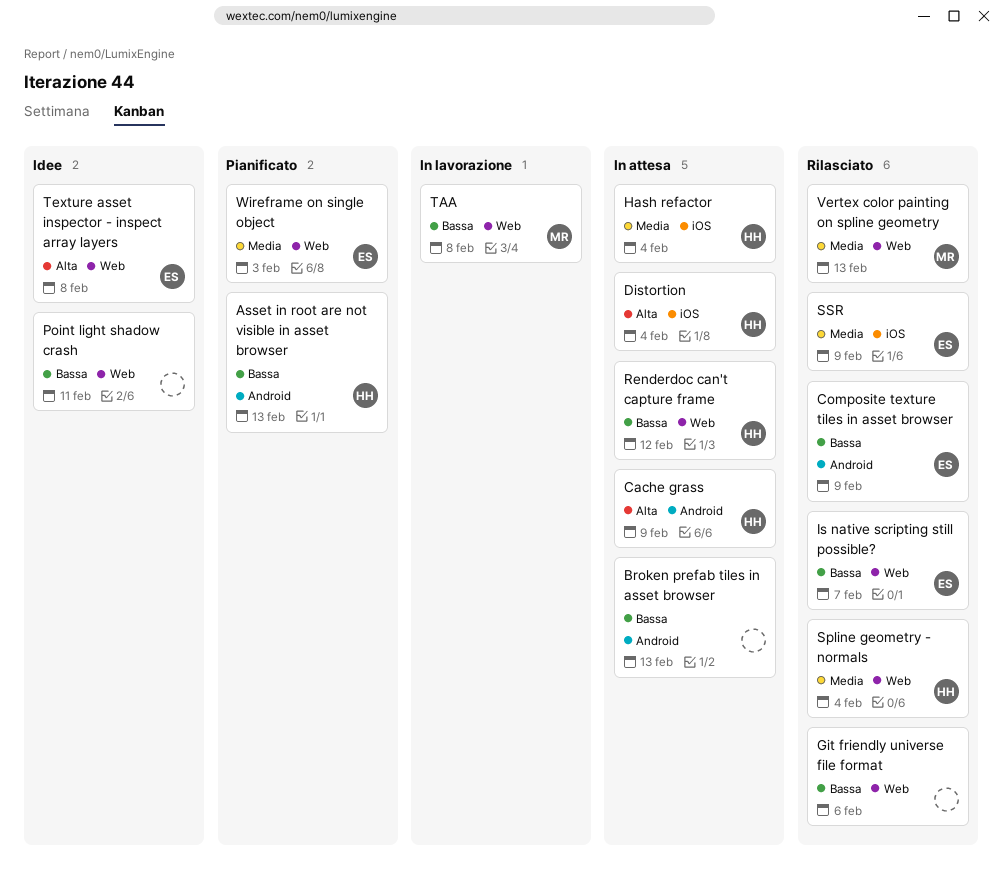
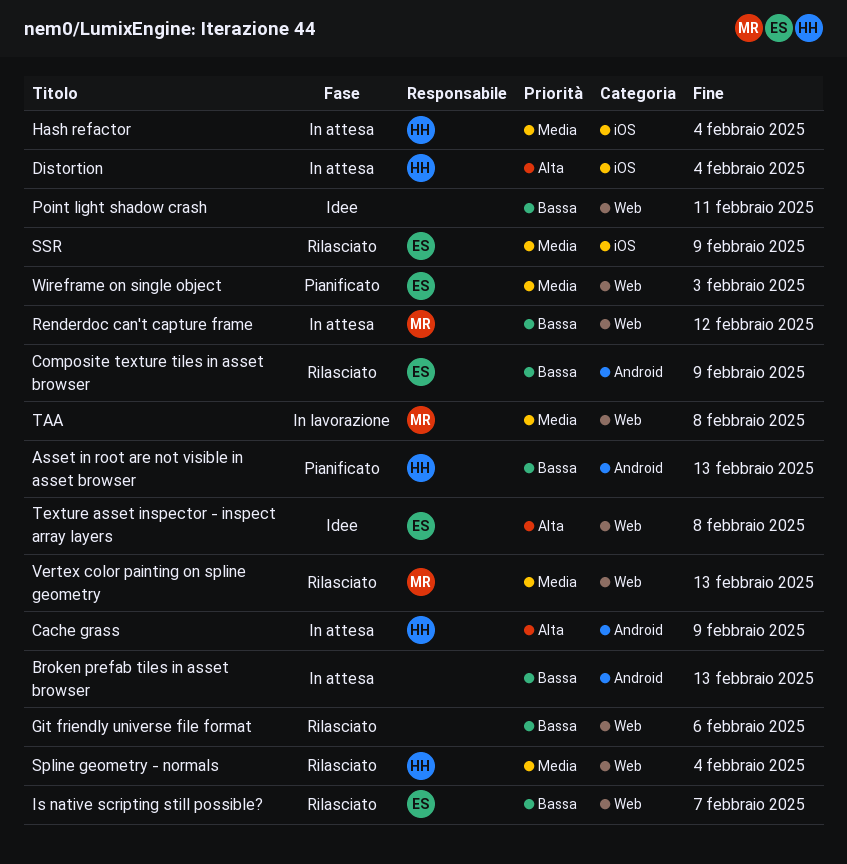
Renderdoc can't capture frame, owner: HH -> MR
TAA, priority: Bassa -> Media

